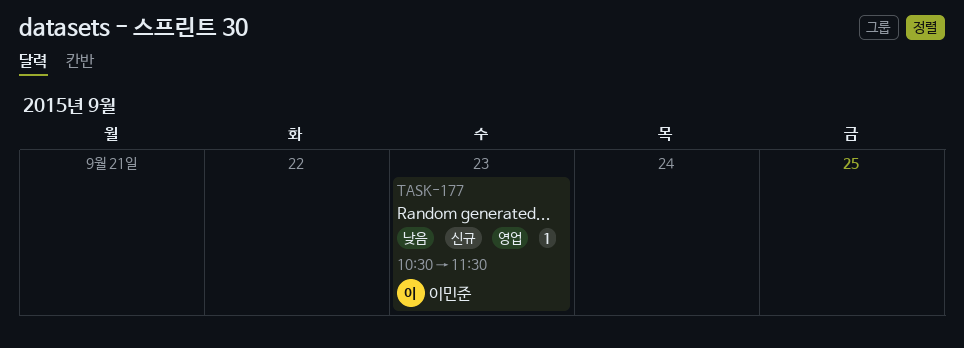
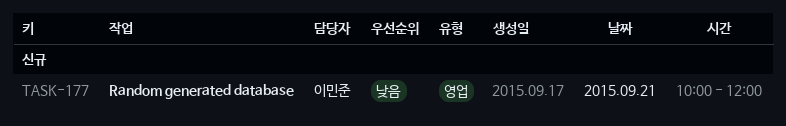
TASK-177, day: Sep 23 -> Sep 21
TASK-177, begins: 10:30 -> 10:00
TASK-177, ends: 11:30 -> 12:00

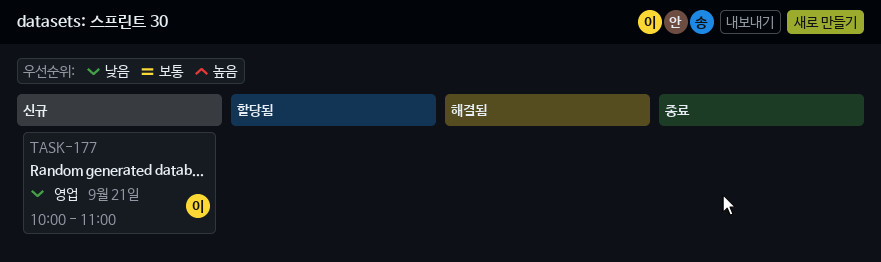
TASK-177, ends: 12:00 -> 11:00

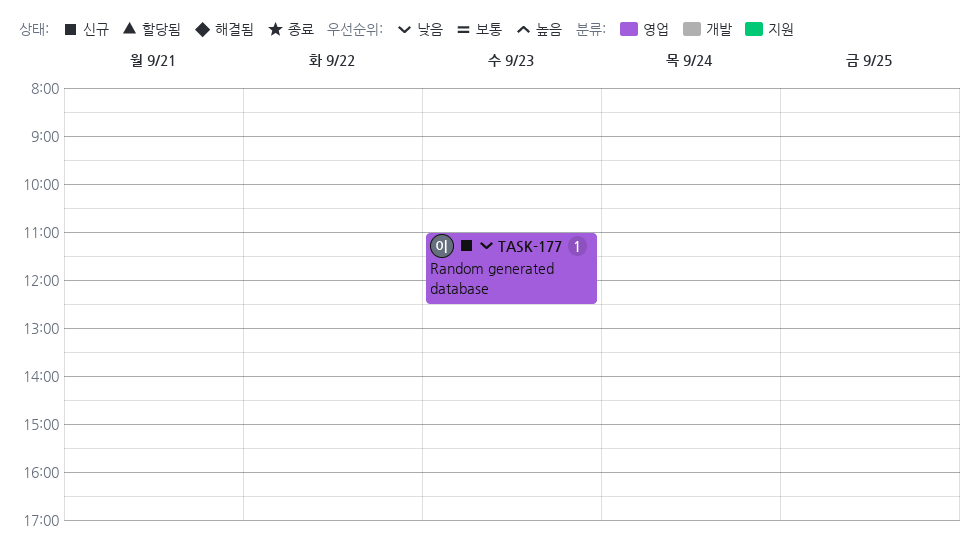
TASK-177, day: Sep 21 -> Sep 23
TASK-177, begins: 10:00 -> 11:00
TASK-177, ends: 11:00 -> 12:30

